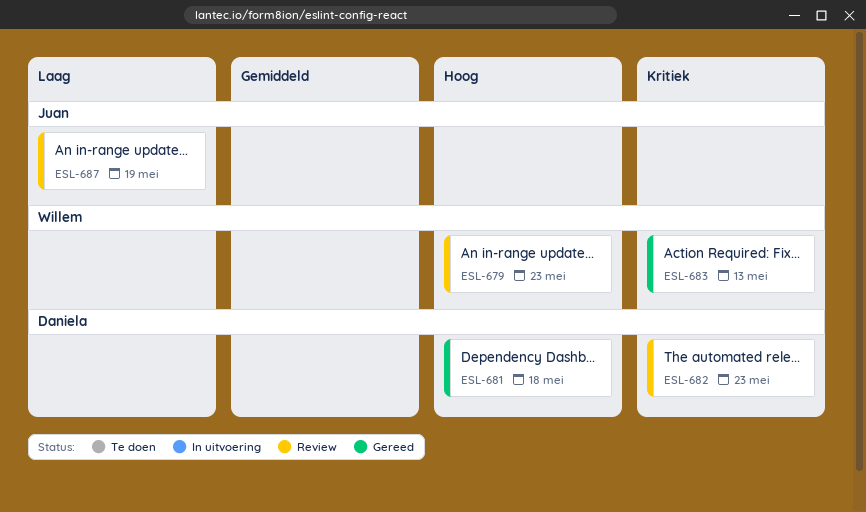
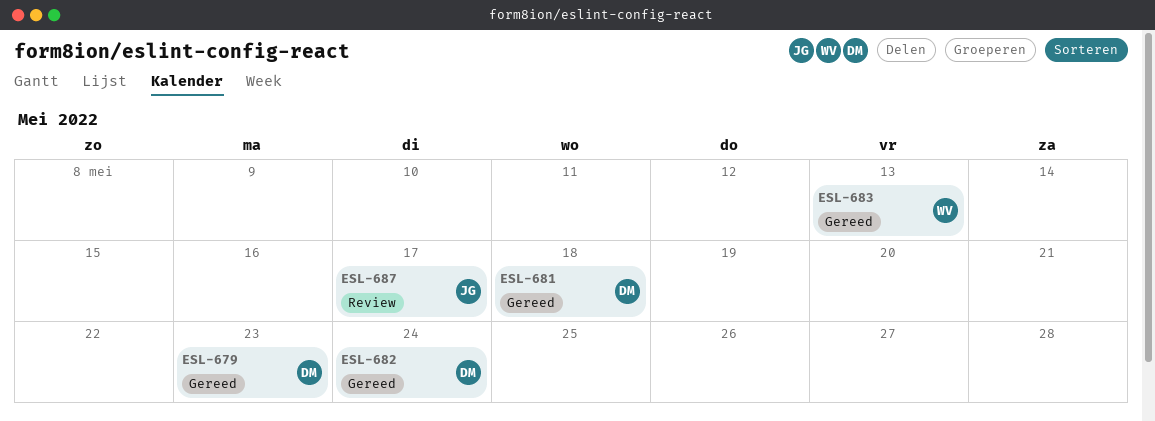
ESL-679, status: Review -> Gereed
ESL-679, owner: Willem -> Daniela
ESL-682, status: Review -> Gereed
ESL-682, due: May 23 -> May 24
ESL-687, due: May 19 -> May 17

